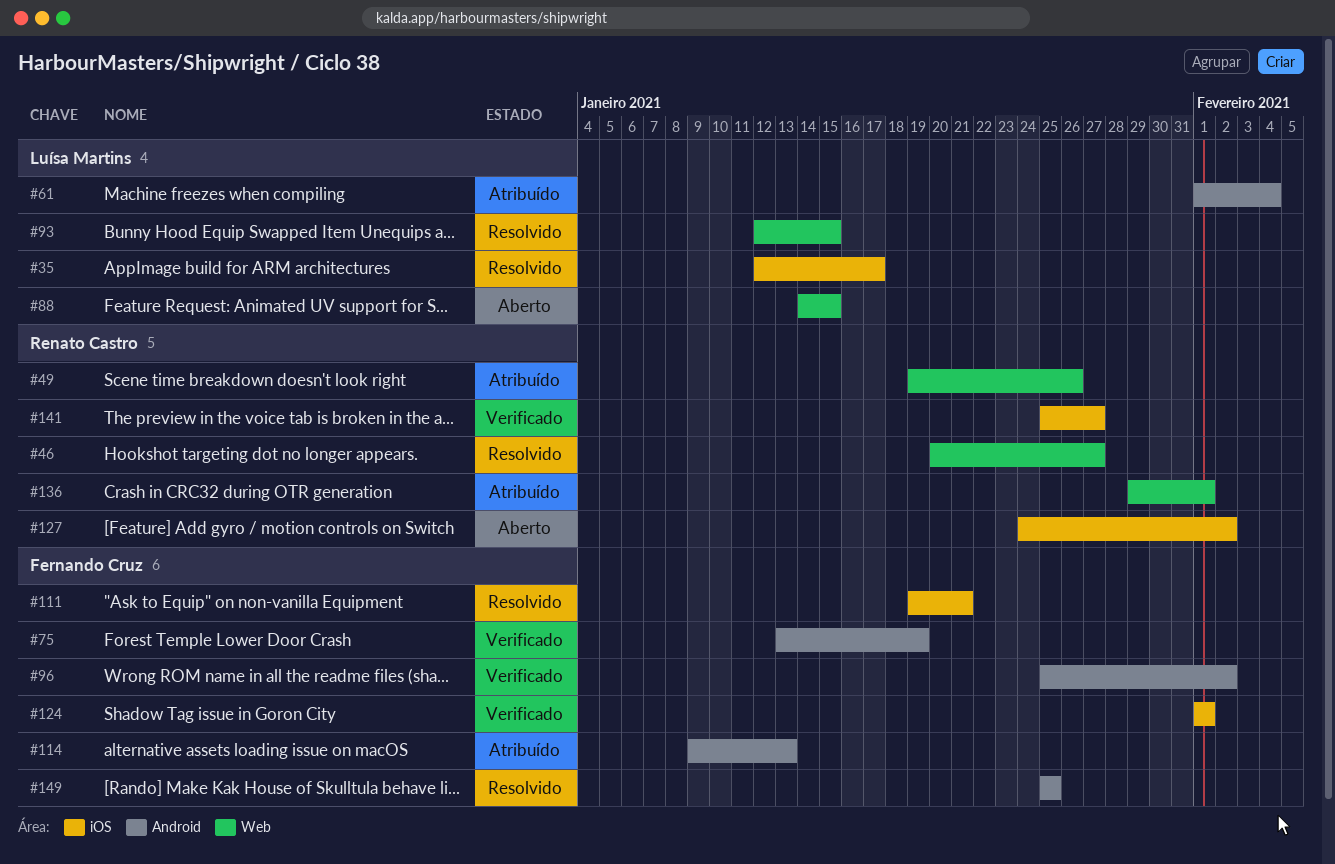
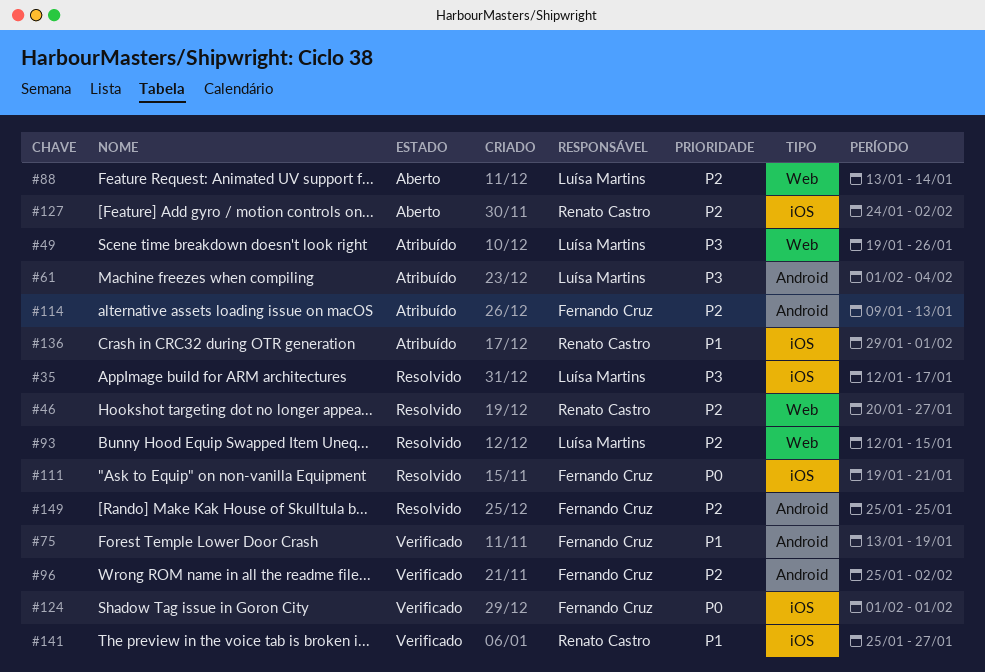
#49, owner: Renato Castro -> Luísa Martins
#88, start: Jan 14 -> Jan 13
#88, due: Jan 15 -> Jan 14
#136, label: Web -> iOS

